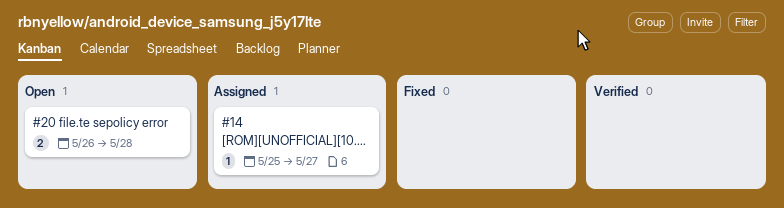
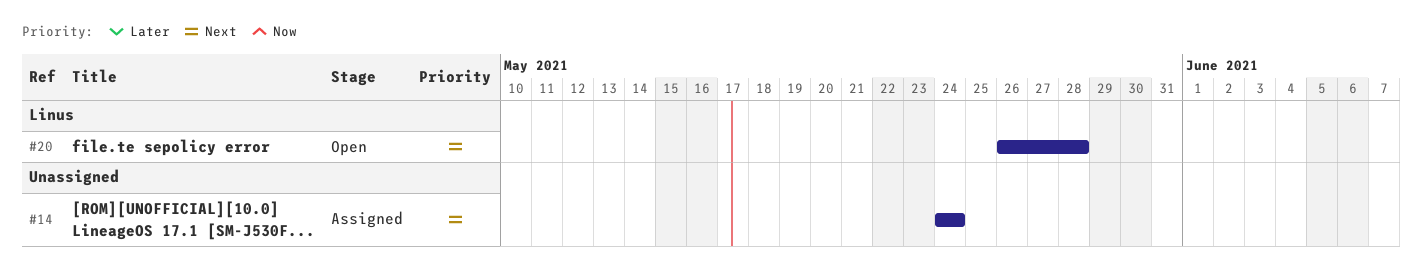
#14, start: May 25 -> May 24
#14, due: May 27 -> May 24

